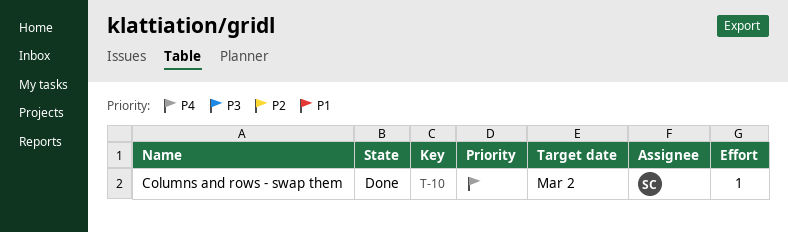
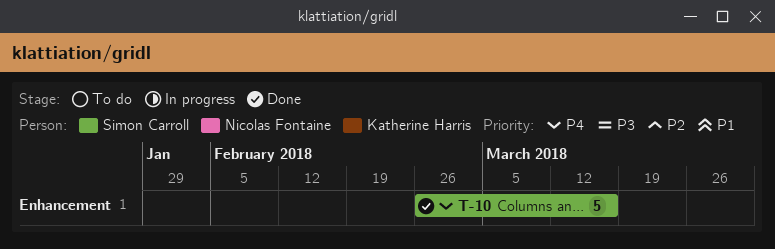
T-10, estimate: 1 -> 5
T-10, due: Mar 2 -> Mar 16

